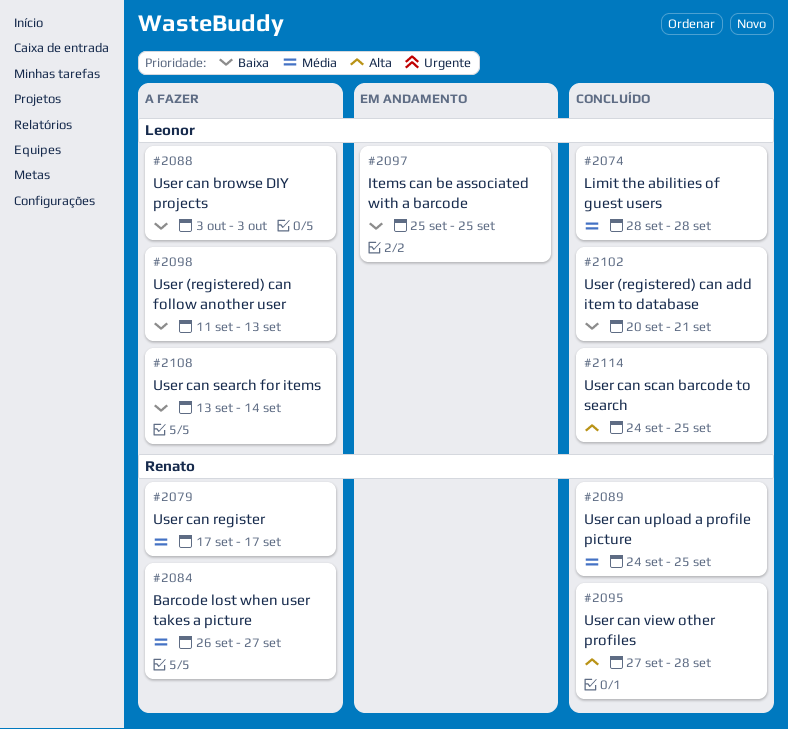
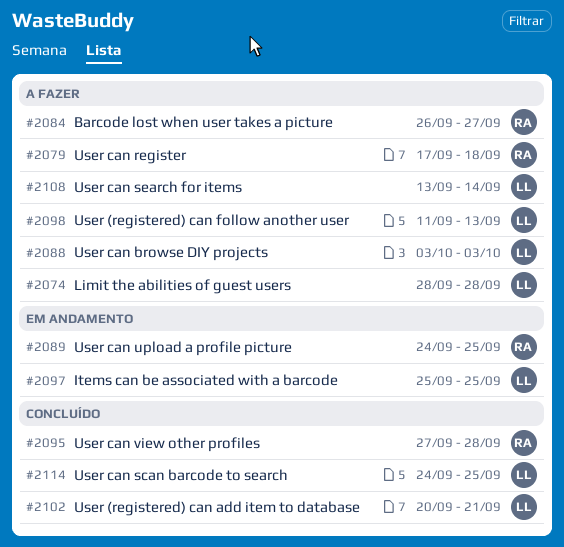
#2074, status: Concluído -> A fazer
#2079, due: Sep 17 -> Sep 18
#2089, status: Concluído -> Em andamento

